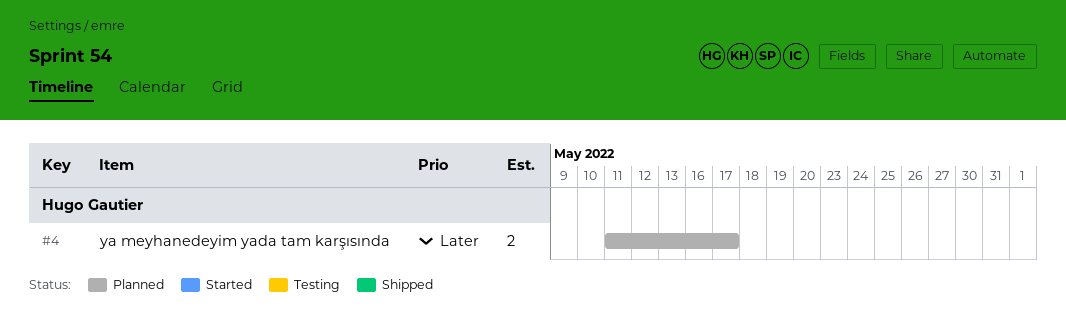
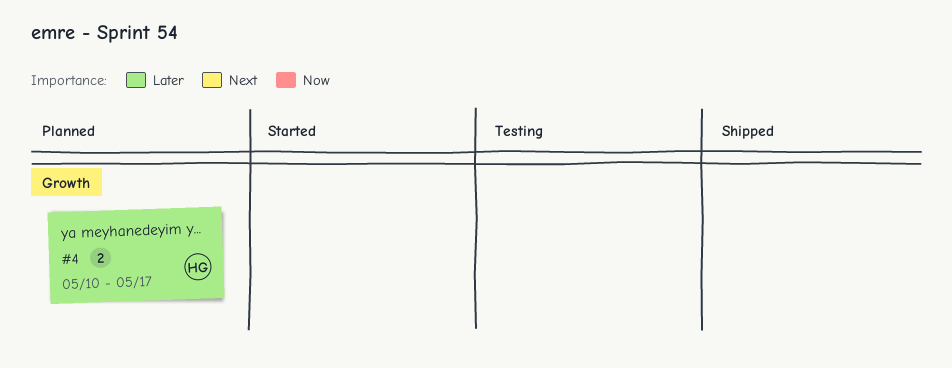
#4, start: May 11 -> May 10

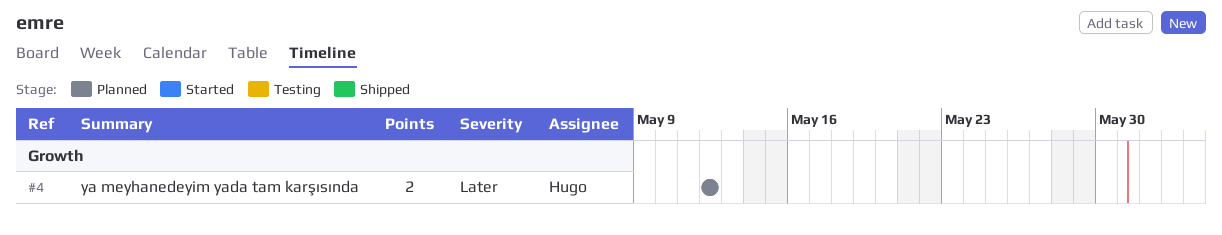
#4, start: May 10 -> May 12
#4, due: May 17 -> May 12

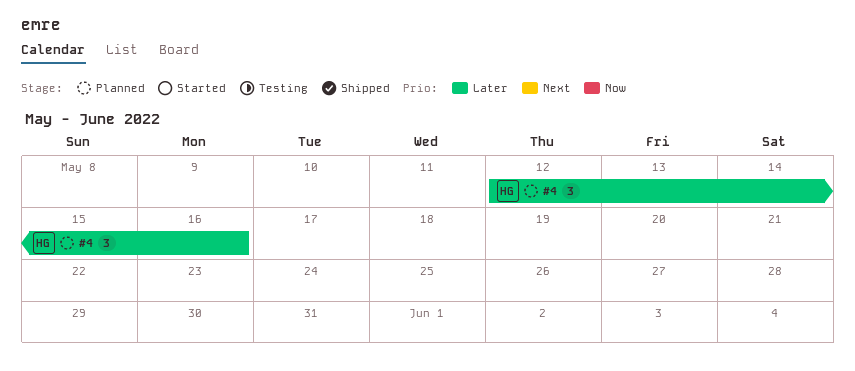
#4, estimate: 2 -> 3
#4, due: May 12 -> May 16

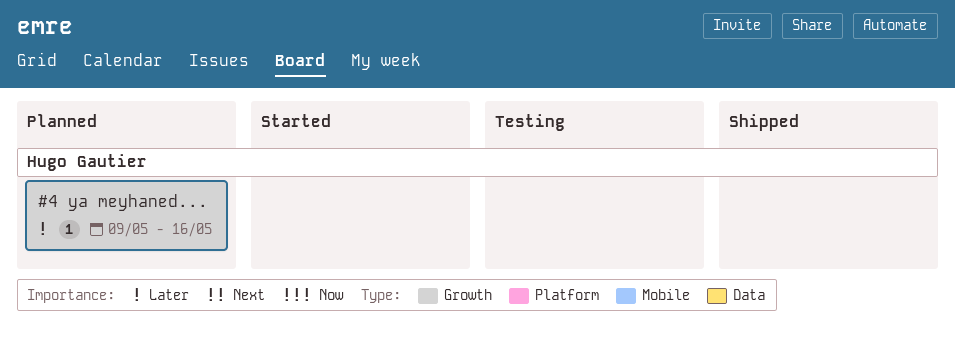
#4, estimate: 3 -> 1
#4, start: May 12 -> May 9

